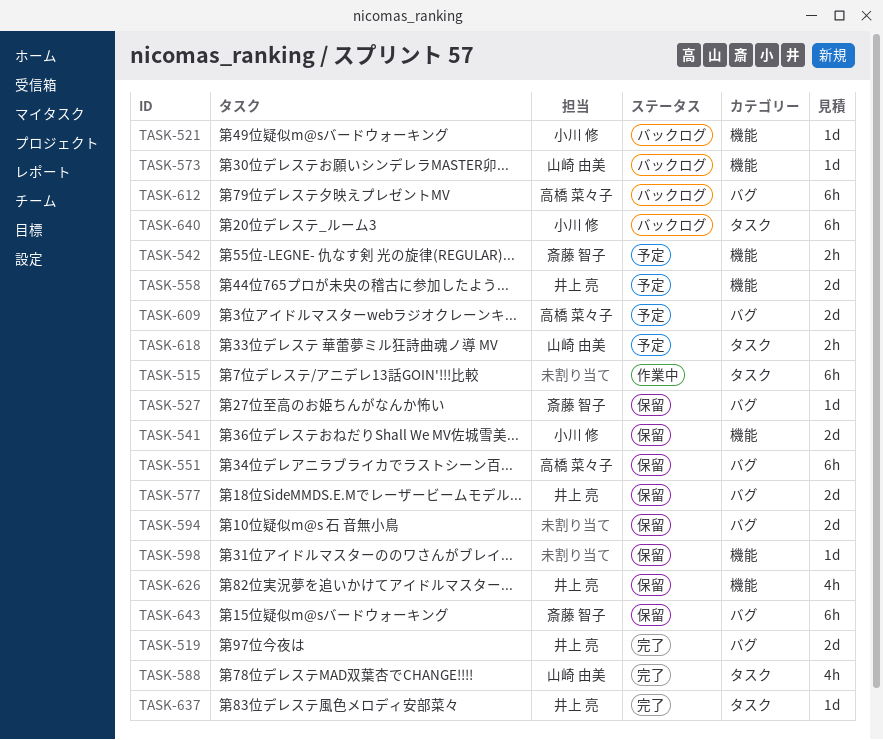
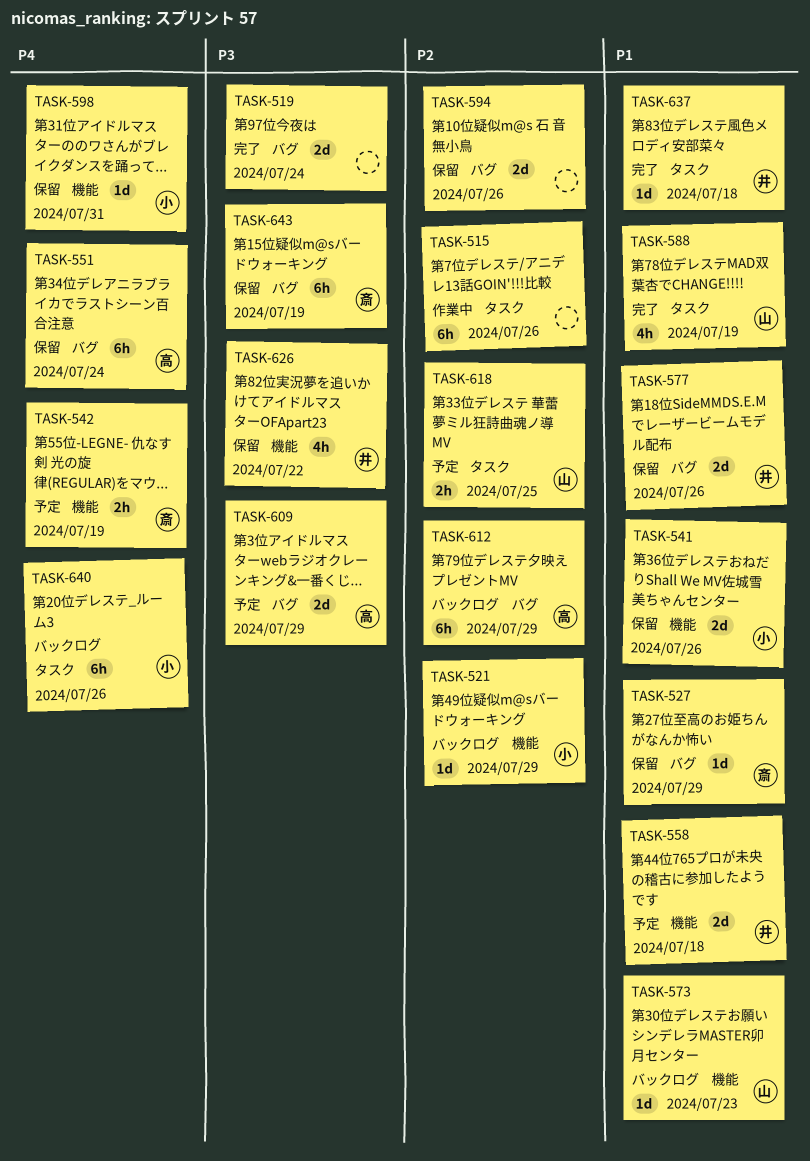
TASK-519, owner: 井上 亮 -> none
TASK-598, owner: none -> 小川 修

